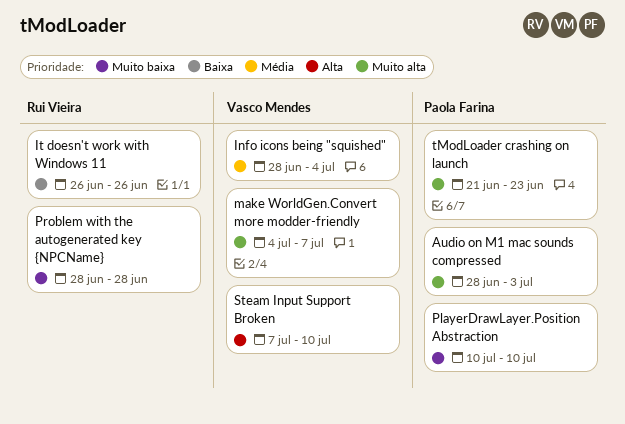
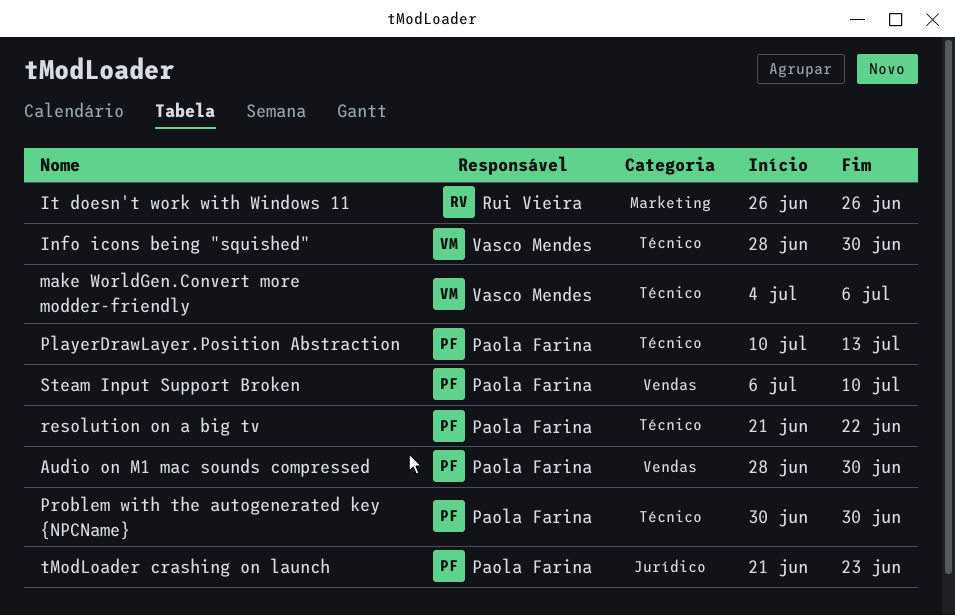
Audio on M1 mac sounds compressed, due: Jul 3 -> Jun 30
Info icons being "squished", due: Jul 4 -> Jun 30
make WorldGen.Convert more modder-friendly, due: Jul 7 -> Jul 6
PlayerDrawLayer.Position Abstraction, due: Jul 10 -> Jul 13
Problem with the autogenerated key {NPCName}, owner: Rui Vieira -> Paola Farina
Problem with the autogenerated key {NPCName}, start: Jun 28 -> Jun 30
Problem with the autogenerated key {NPCName}, due: Jun 28 -> Jun 30
resolution on a big tv: none -> present
Steam Input Support Broken, owner: Vasco Mendes -> Paola Farina
Steam Input Support Broken, start: Jul 7 -> Jul 6

